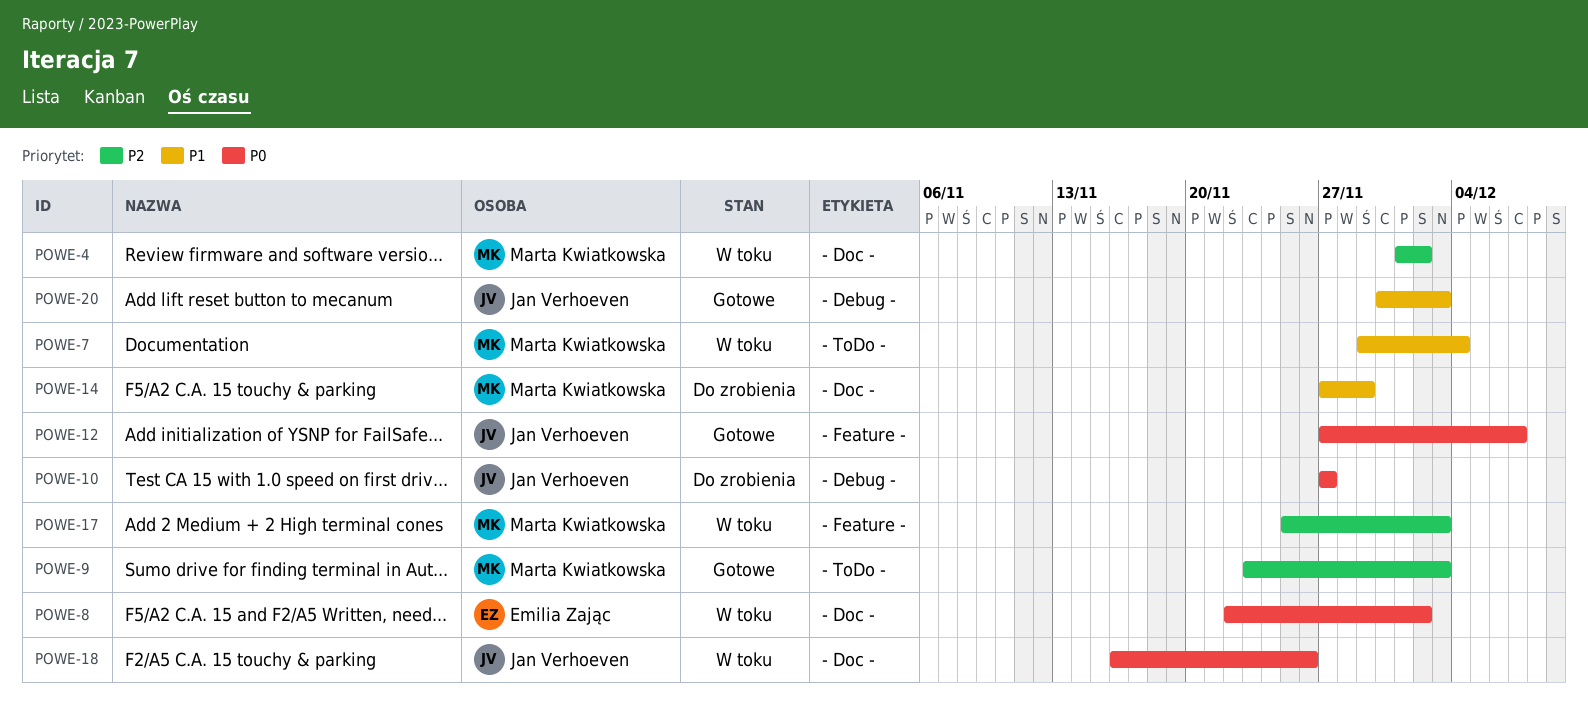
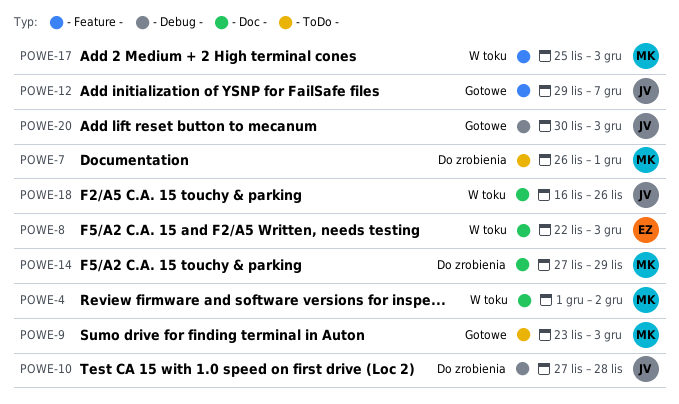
POWE-7, status: W toku -> Do zrobienia
POWE-7, start: Nov 29 -> Nov 26
POWE-7, due: Dec 4 -> Dec 1
POWE-8, due: Dec 2 -> Dec 3
POWE-10, due: Nov 27 -> Nov 28
POWE-12, start: Nov 27 -> Nov 29

